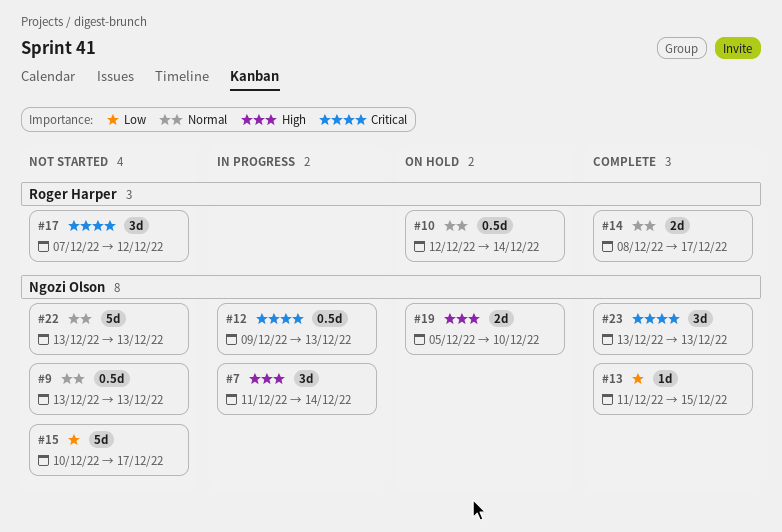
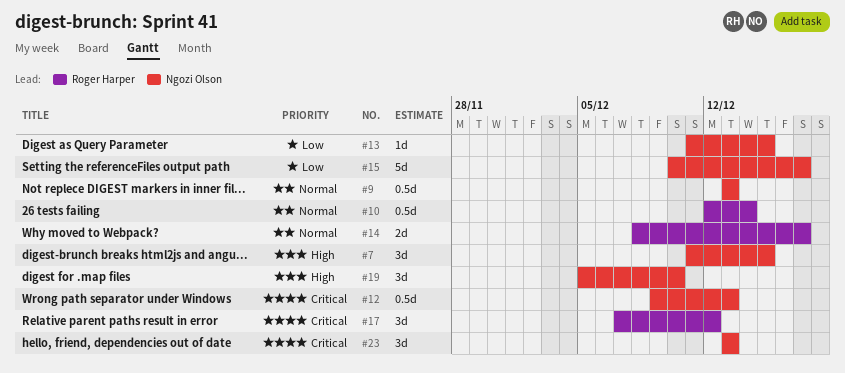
#7, due: Dec 14 -> Dec 15
#19, estimate: 2d -> 3d
#22: present -> none

